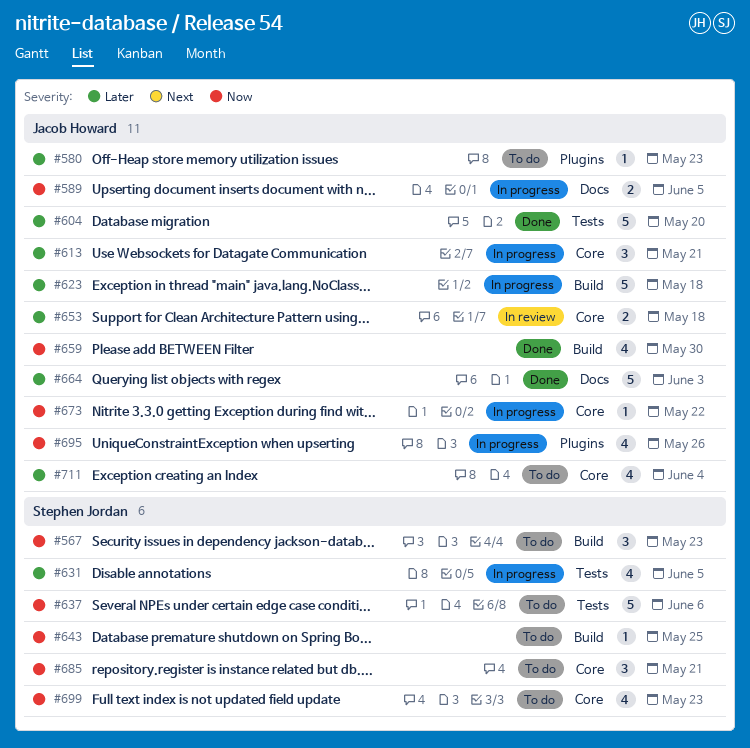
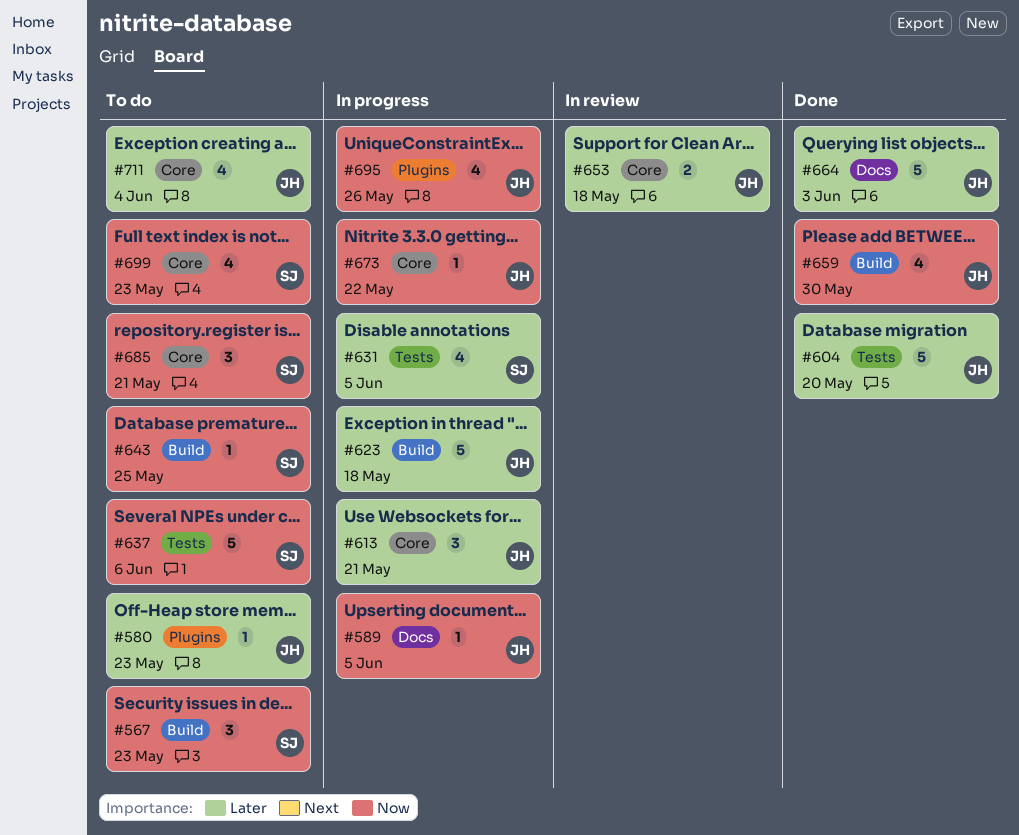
#589, estimate: 2 -> 1

